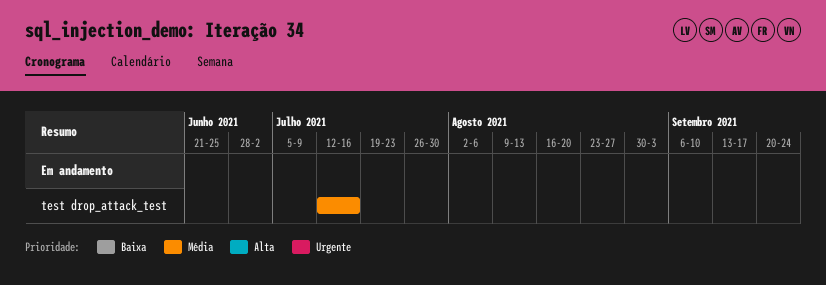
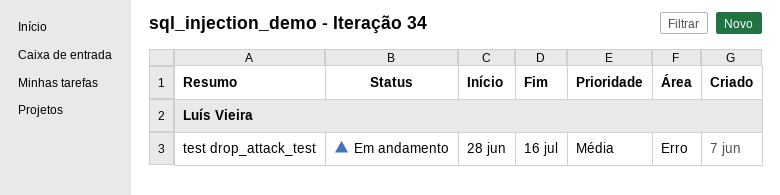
test drop_attack_test, start: Jul 12 -> Jun 28

